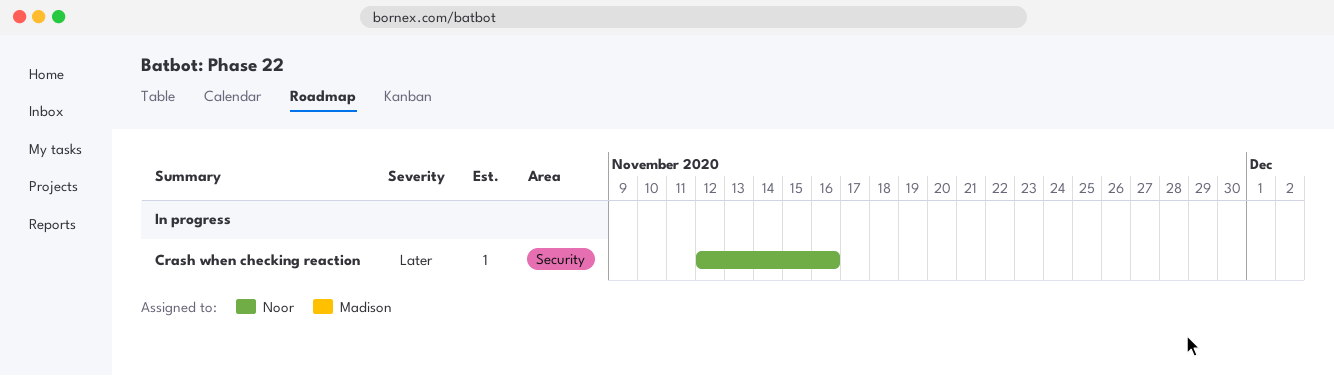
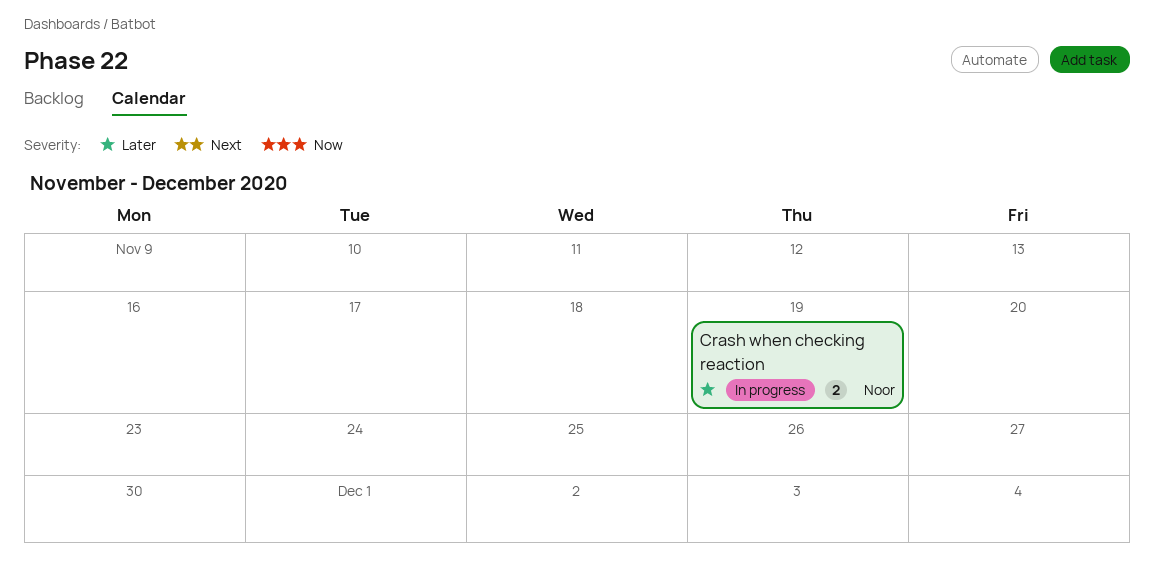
Crash when checking reaction, estimate: 1 -> 2
Crash when checking reaction, due: Nov 16 -> Nov 19

